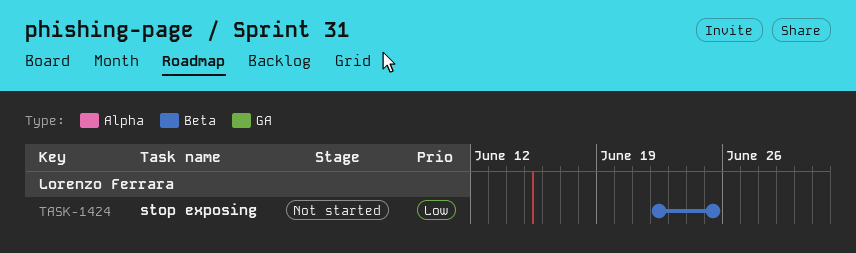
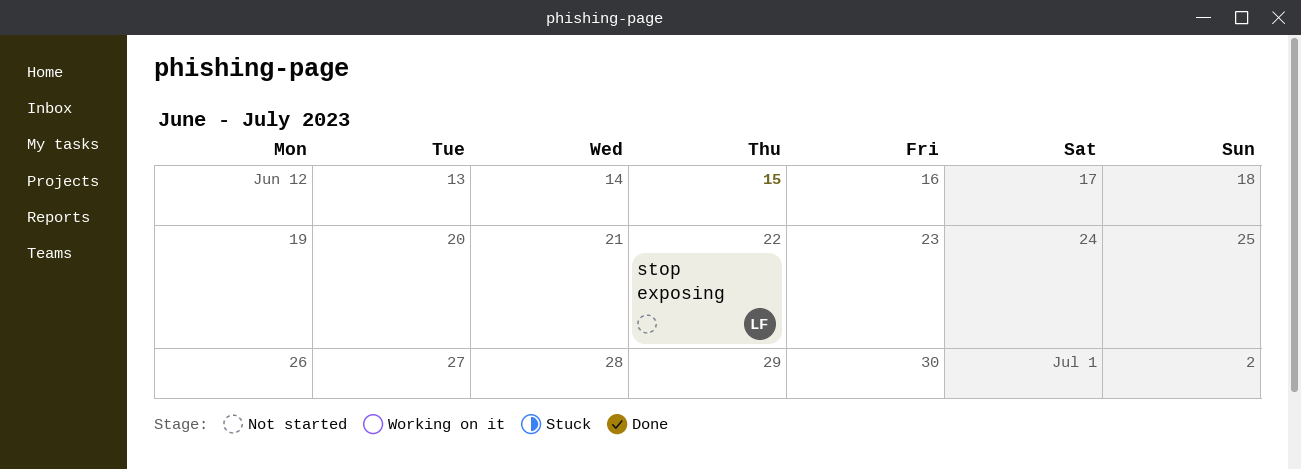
stop exposing, due: Jun 25 -> Jun 22

